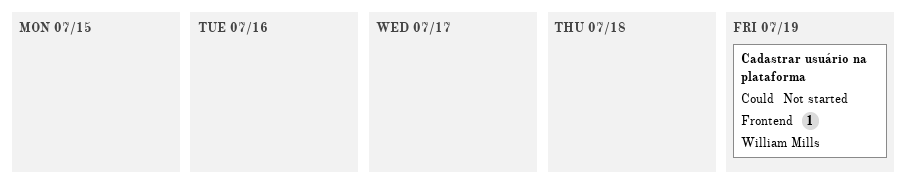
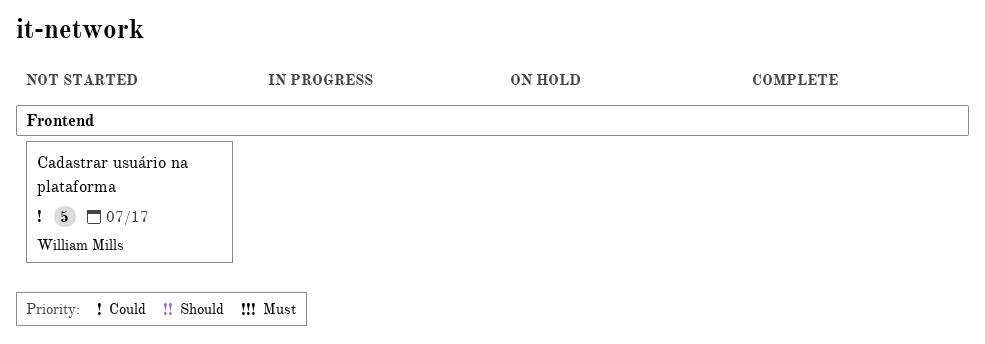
Cadastrar usuário na plataforma, estimate: 1 -> 5
Cadastrar usuário na plataforma, due: Jul 19 -> Jul 17

